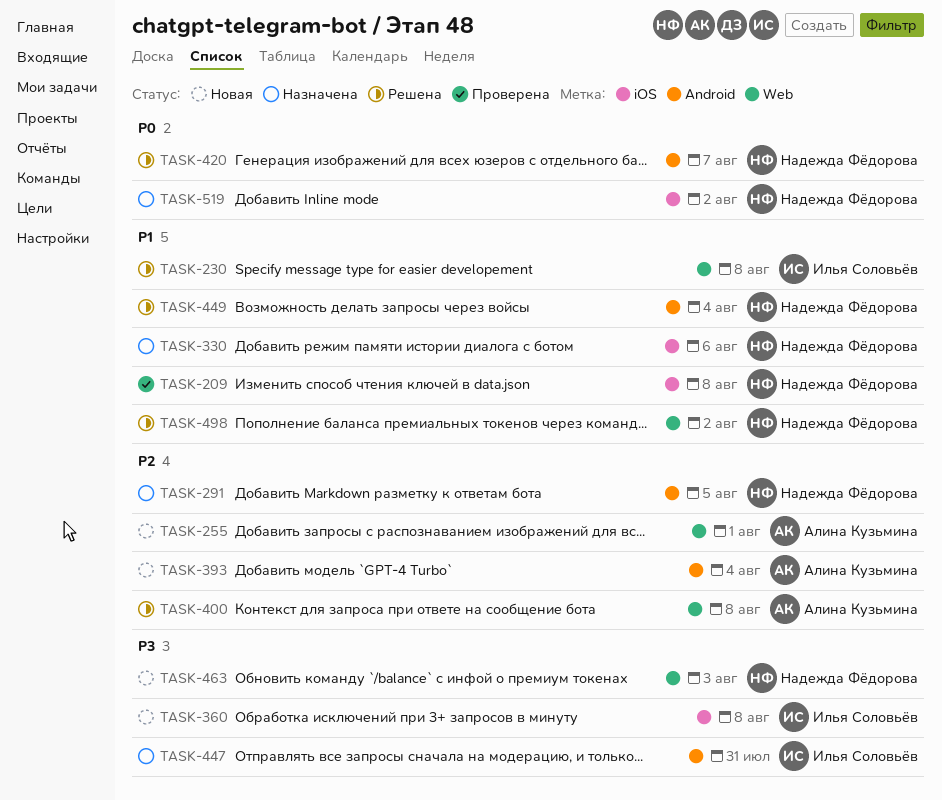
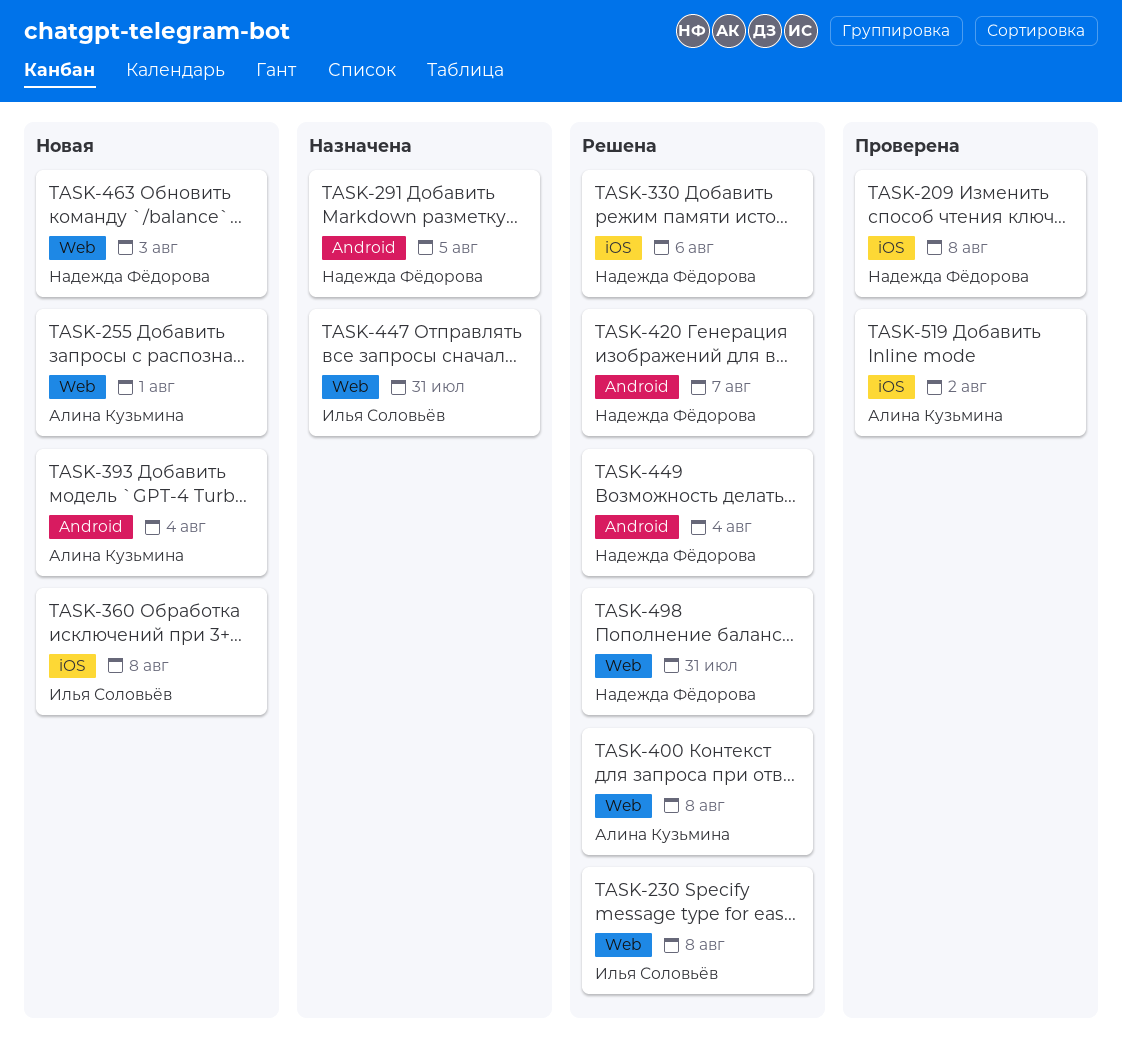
TASK-330, status: Назначена -> Решена
TASK-447, label: Android -> Web
TASK-498, due: Aug 2 -> Jul 31
TASK-519, status: Назначена -> Проверена
TASK-519, owner: Надежда Фёдорова -> Алина Кузьмина

